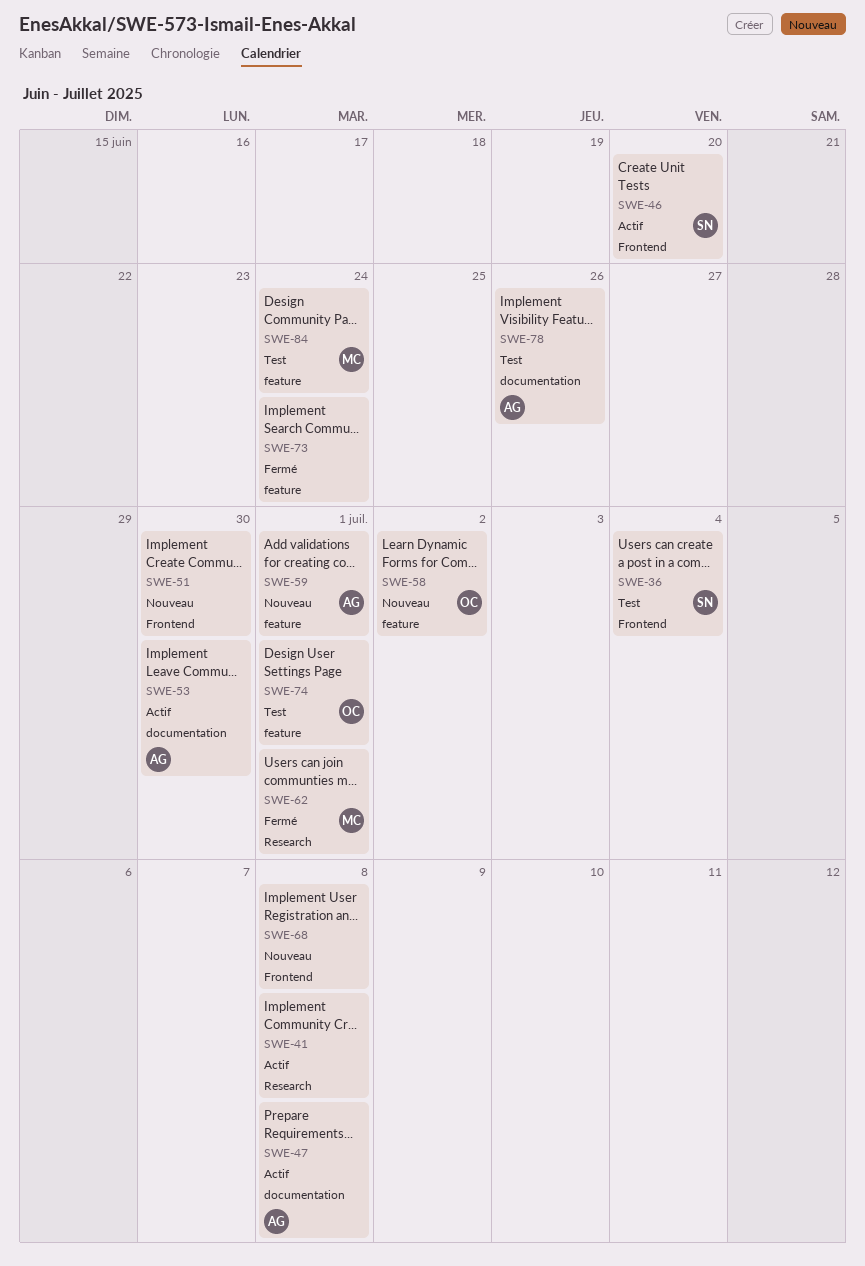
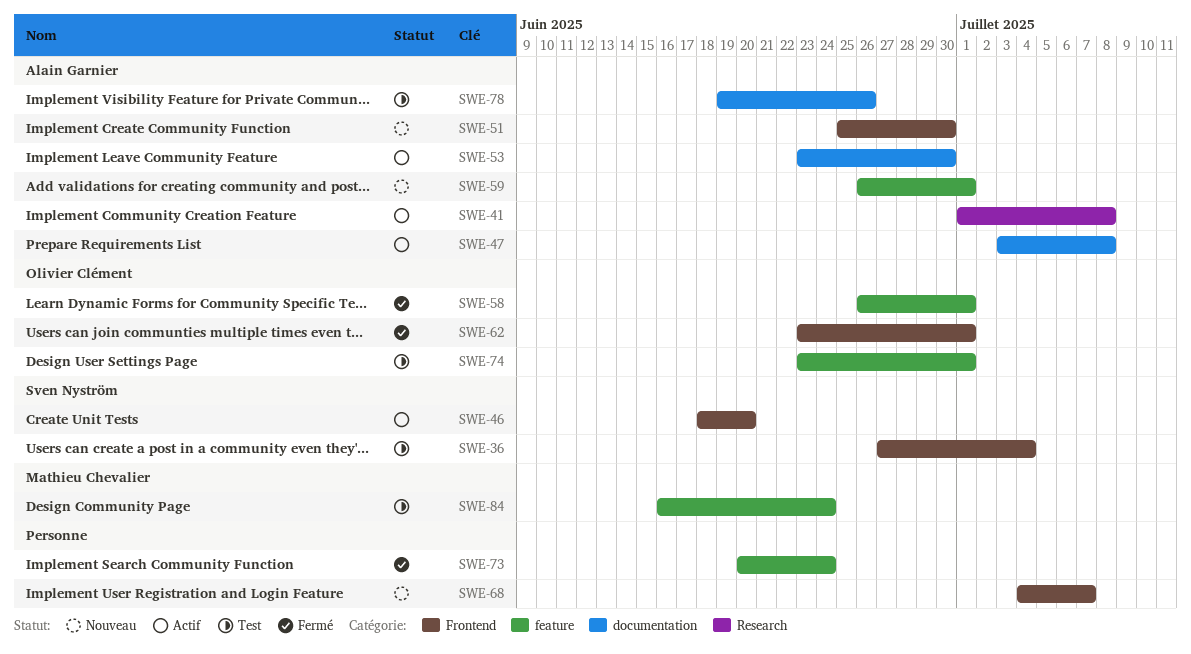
SWE-41, owner: none -> Alain Garnier
SWE-51, owner: none -> Alain Garnier
SWE-58, status: Nouveau -> Fermé
SWE-58, due: Jul 2 -> Jul 1
SWE-62, owner: Mathieu Chevalier -> Olivier Clément
SWE-62, label: Research -> Frontend
SWE-68, due: Jul 8 -> Jul 7

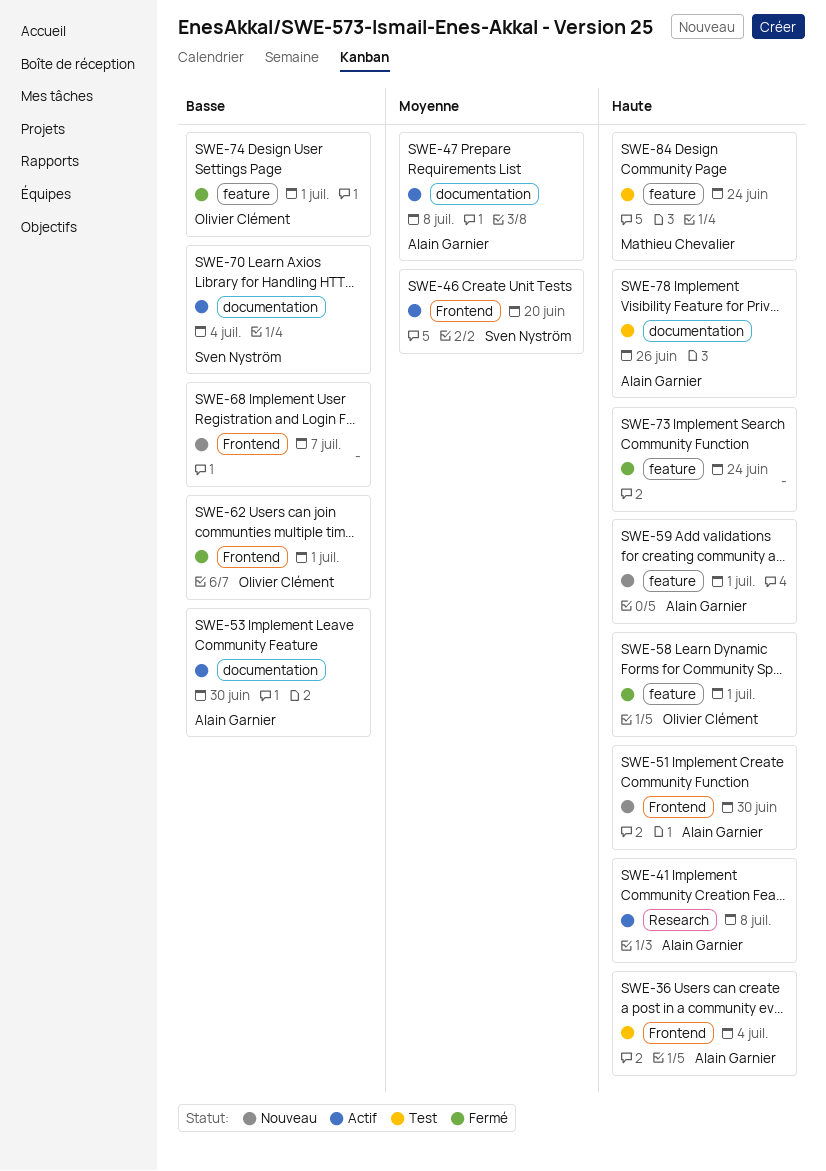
SWE-36, owner: Sven Nyström -> Alain Garnier
SWE-70: none -> present
SWE-74, status: Test -> Fermé

